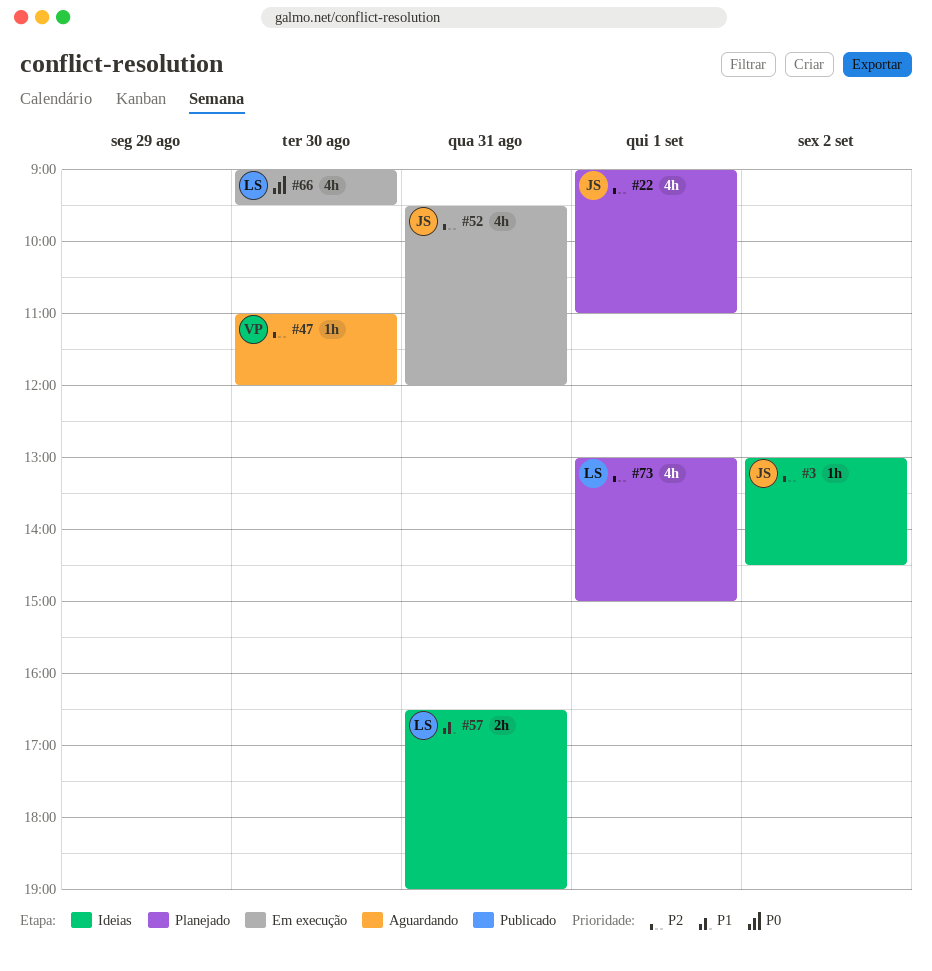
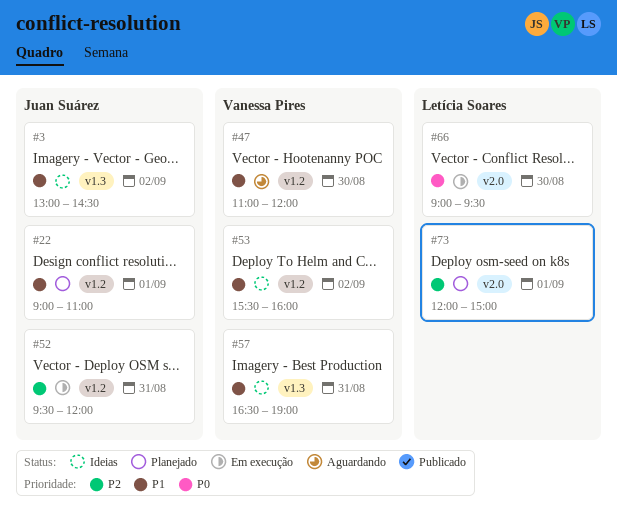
#3, priority: P2 -> P1
#22, priority: P2 -> P1
#47, priority: P2 -> P1
#53: none -> present
#57, owner: Letícia Soares -> Vanessa Pires
#73, begins: 13:00 -> 12:00

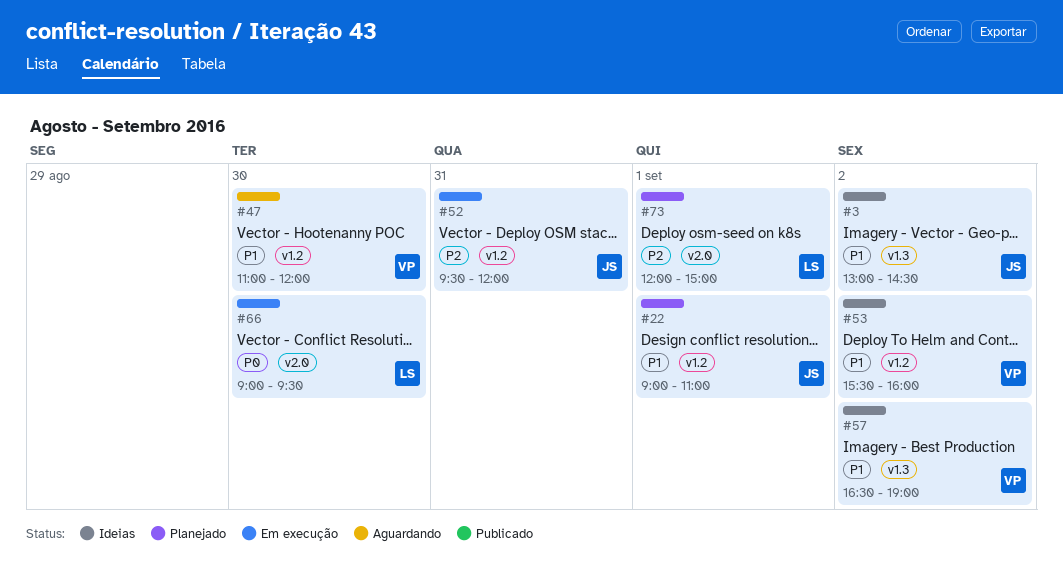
#57, day: Aug 31 -> Sep 2

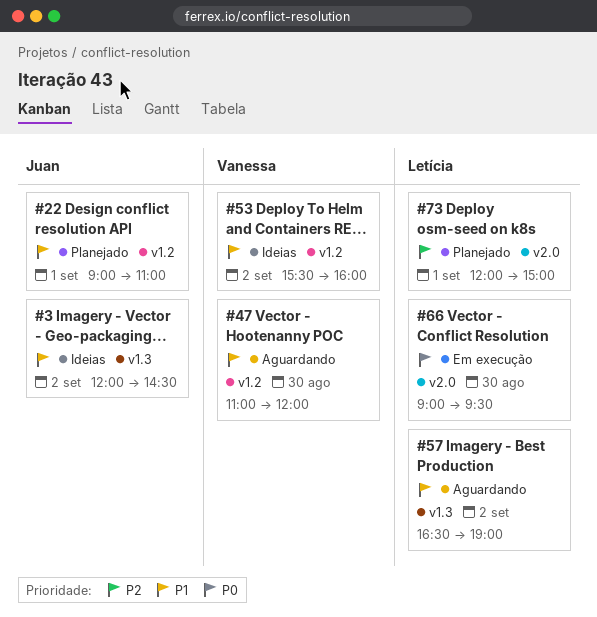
#3, begins: 13:00 -> 12:00
#52: present -> none
#57, status: Ideias -> Aguardando
#57, owner: Vanessa -> Letícia

